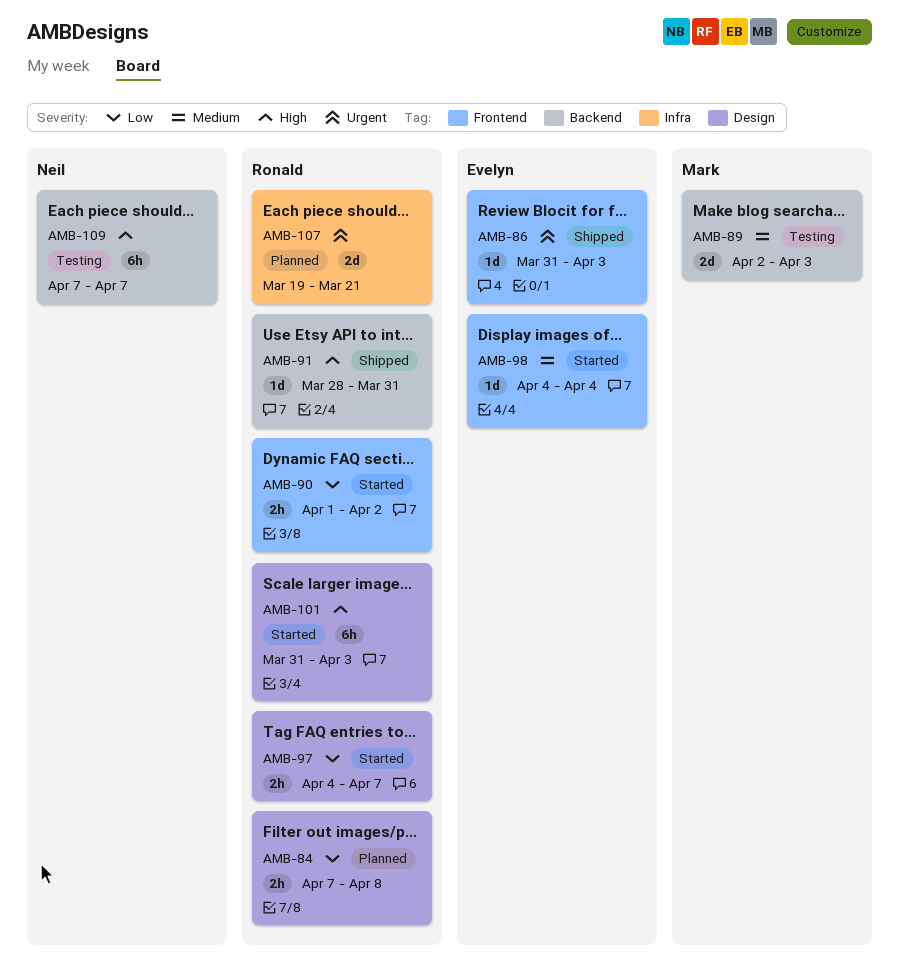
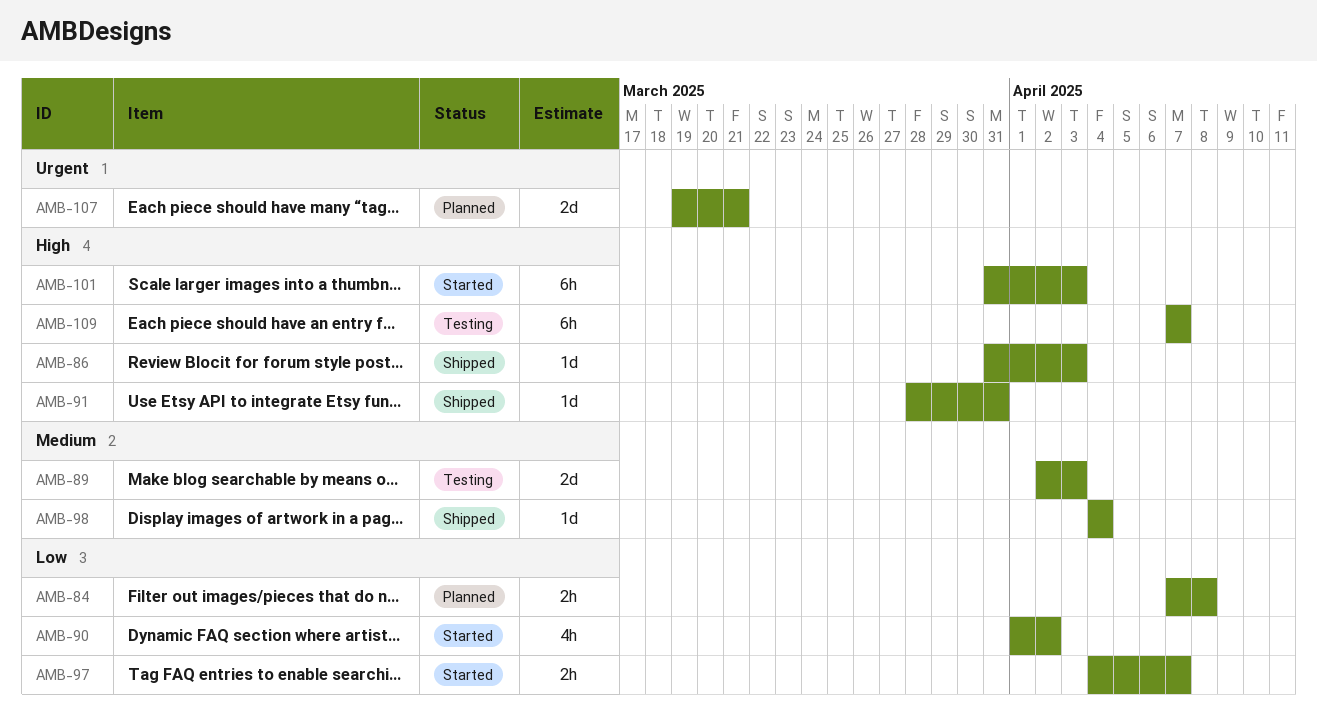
AMB-86, priority: Urgent -> High
AMB-90, estimate: 2h -> 4h
AMB-98, status: Started -> Shipped

